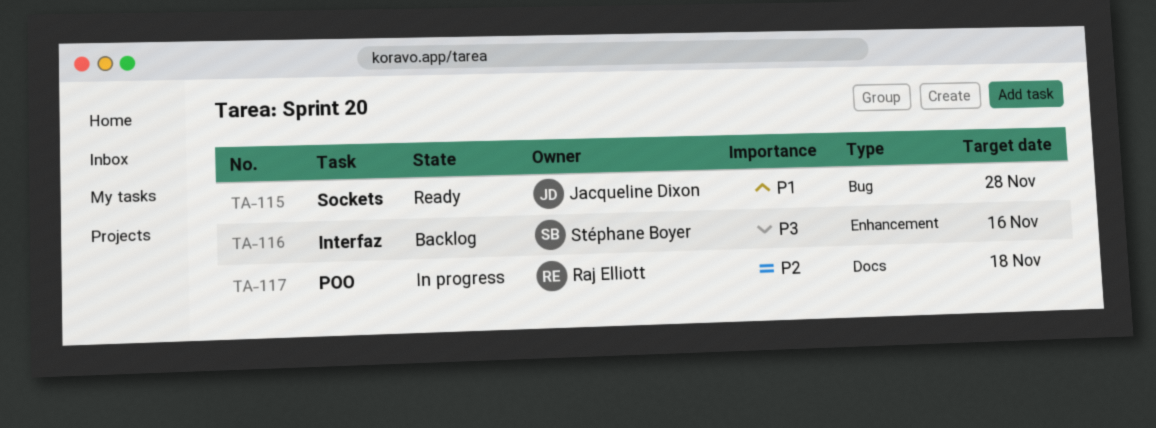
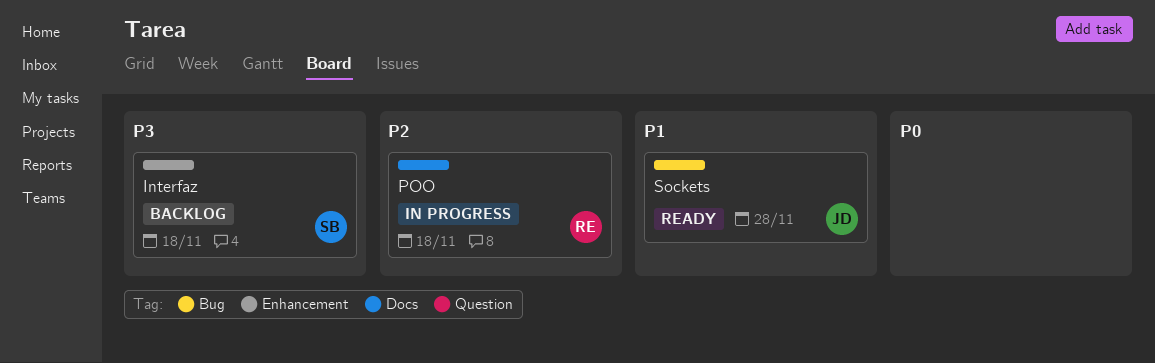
Interfaz, due: Nov 16 -> Nov 18

